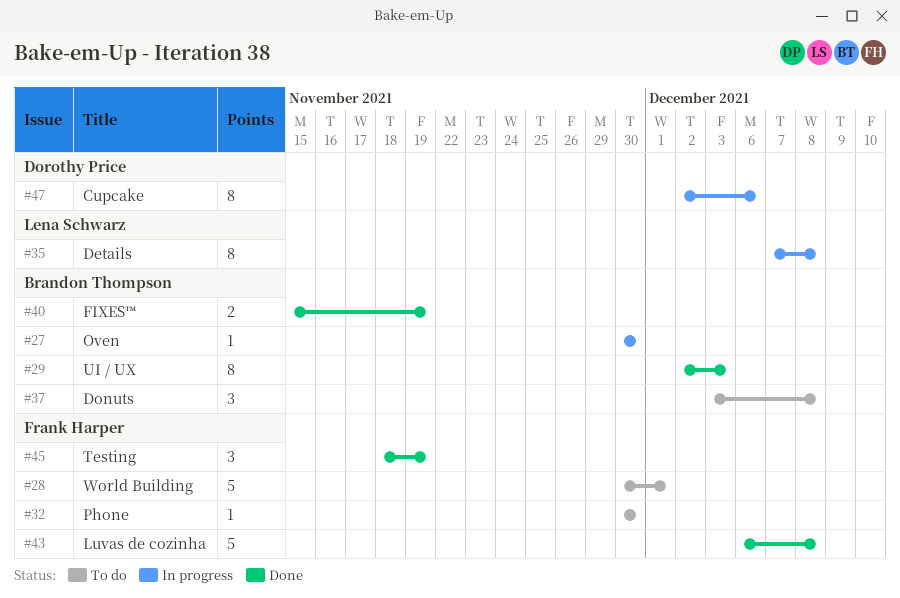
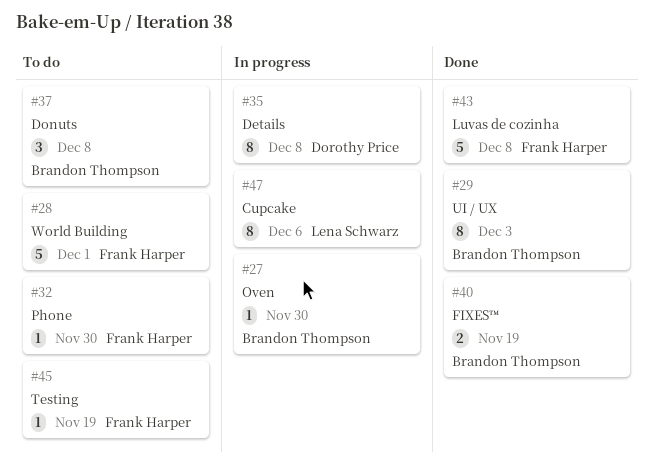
#35, owner: Lena Schwarz -> Dorothy Price
#45, status: Done -> To do
#45, estimate: 3 -> 1
#47, owner: Dorothy Price -> Lena Schwarz

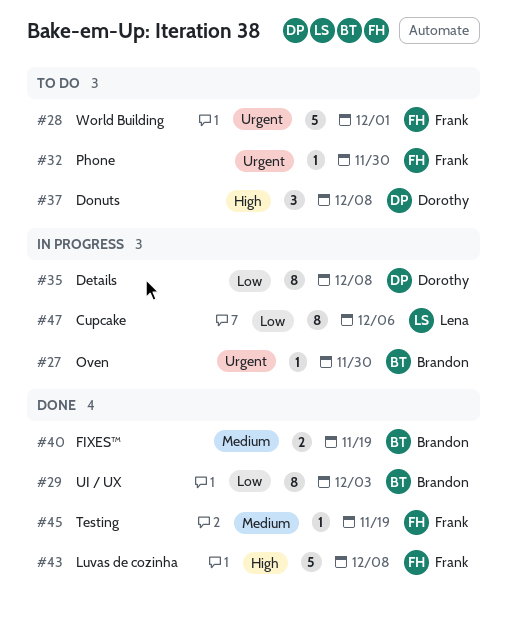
#37, owner: Brandon Thompson -> Dorothy Price
#45, status: To do -> Done

